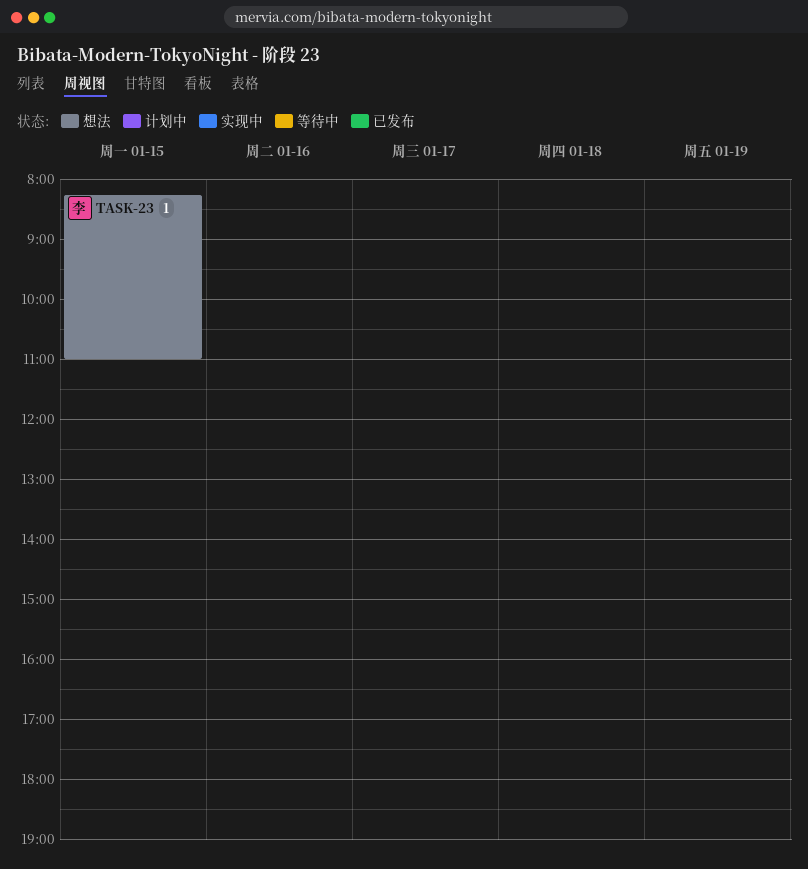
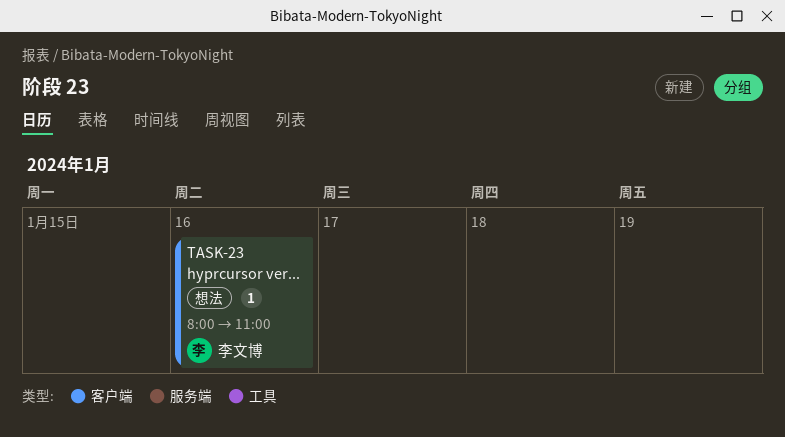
TASK-23, day: Jan 15 -> Jan 16
TASK-23, begins: 08:15 -> 08:00

